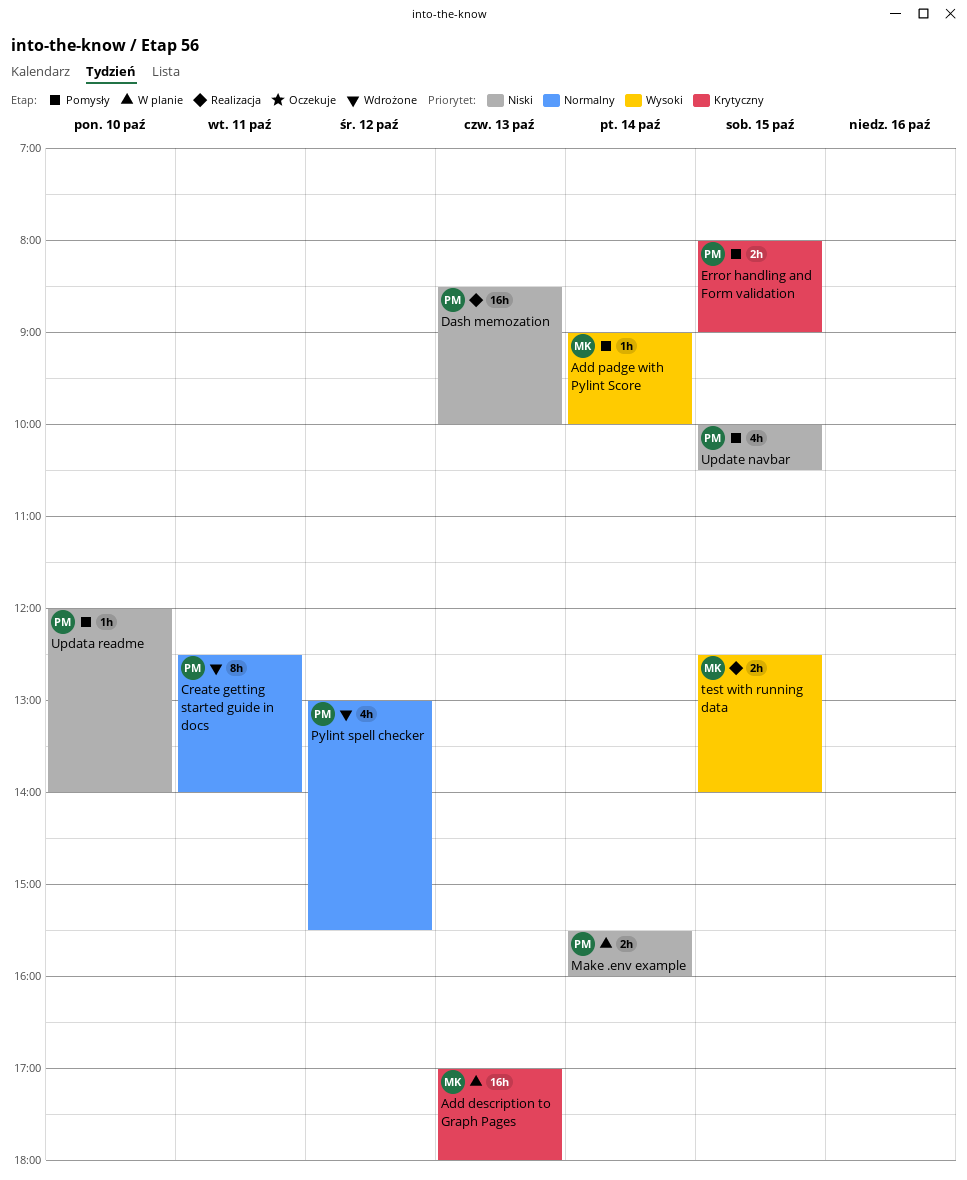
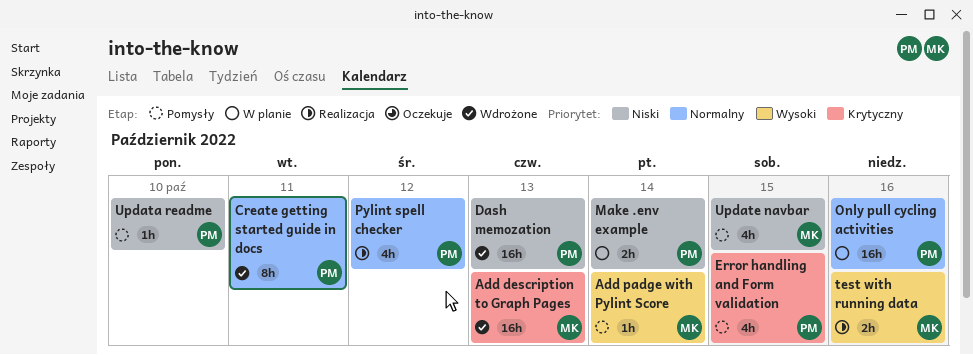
Add description to Graph Pages, status: W planie -> Wdrożone
Dash memozation, status: Realizacja -> Wdrożone
Error handling and Form validation, estimate: 2h -> 4h
Only pull cycling activities: none -> present
Pylint spell checker, status: Wdrożone -> Realizacja
test with running data, day: Oct 15 -> Oct 16
Update navbar, owner: PM -> MK

